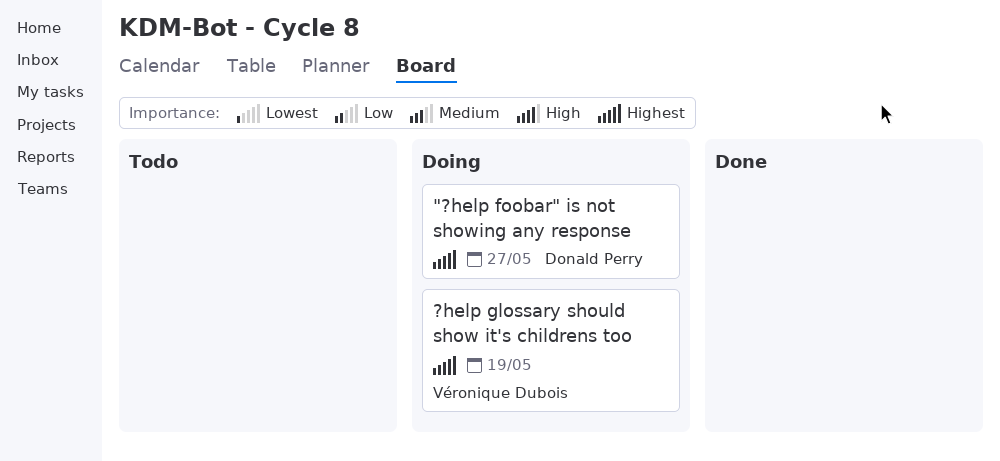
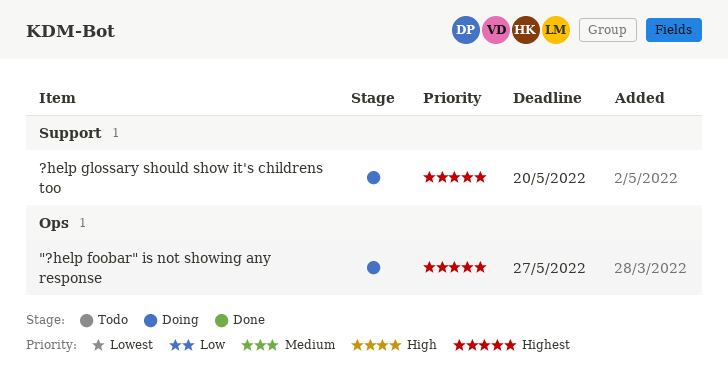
?help glossary should show it's childrens too, due: May 19 -> May 20

